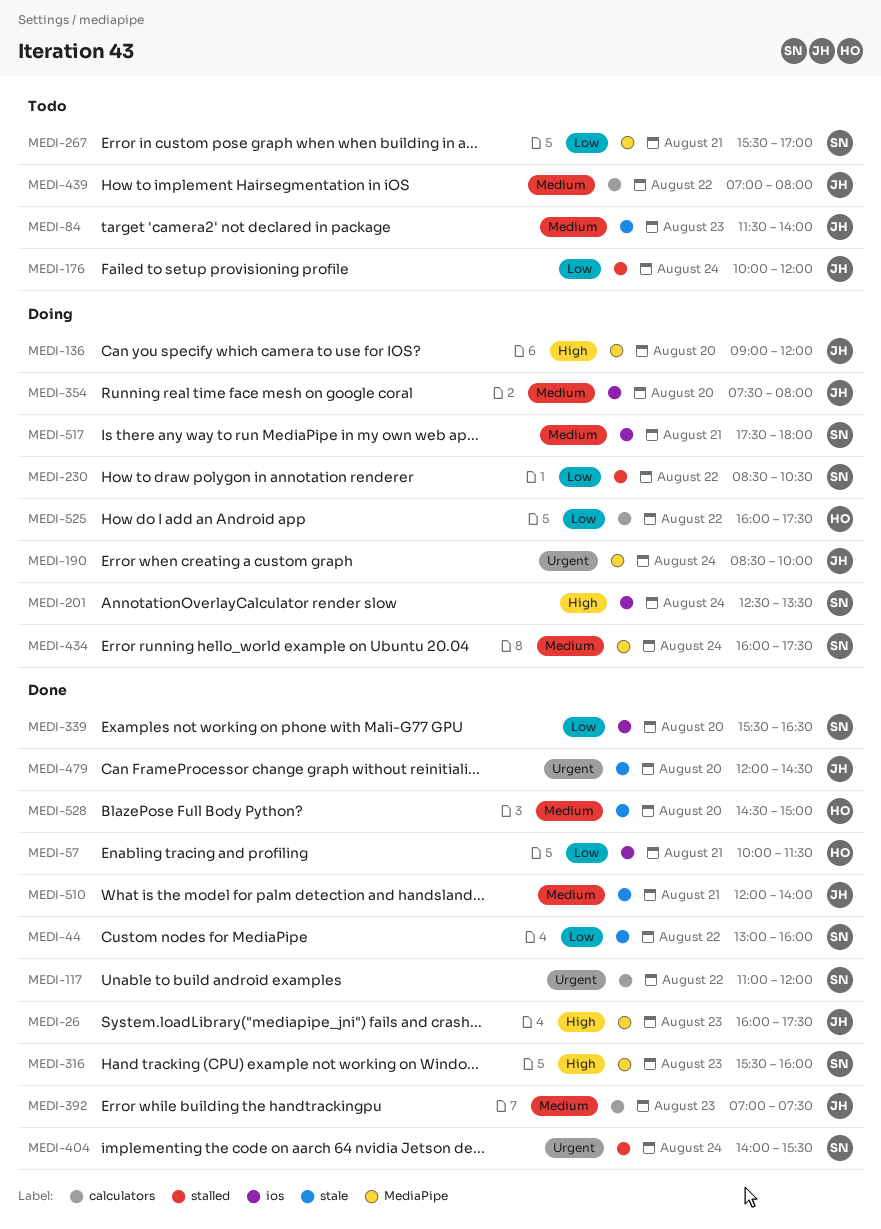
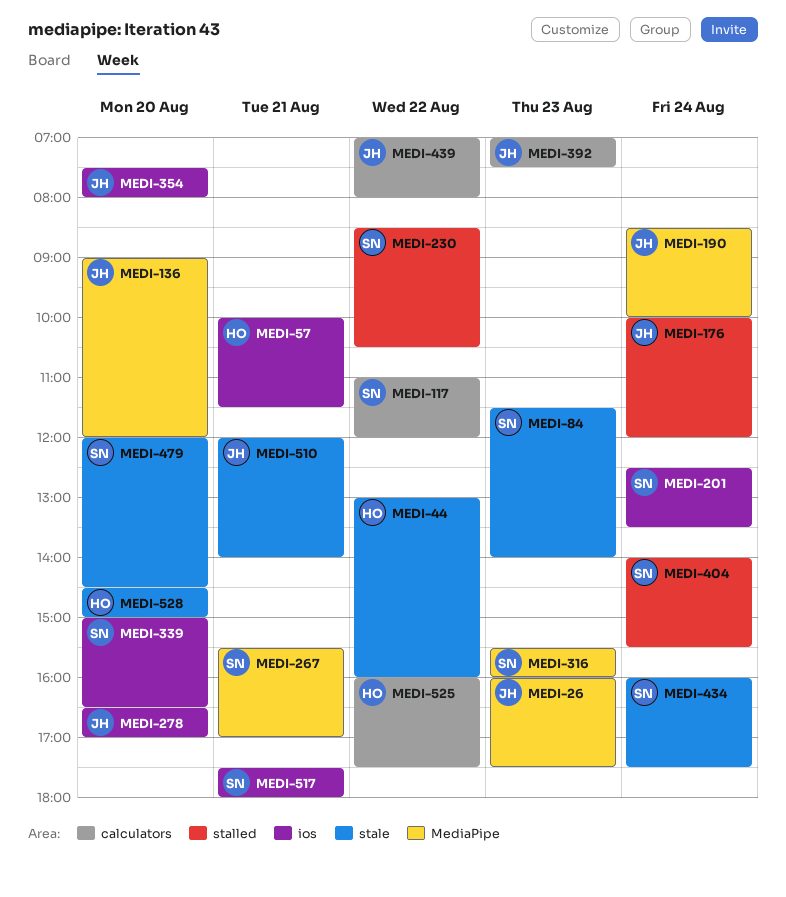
MEDI-44, owner: SN -> HO
MEDI-84, owner: JH -> SN
MEDI-278: none -> present
MEDI-339, begins: 15:30 -> 15:00
MEDI-434, label: MediaPipe -> stale
MEDI-479, owner: JH -> SN

